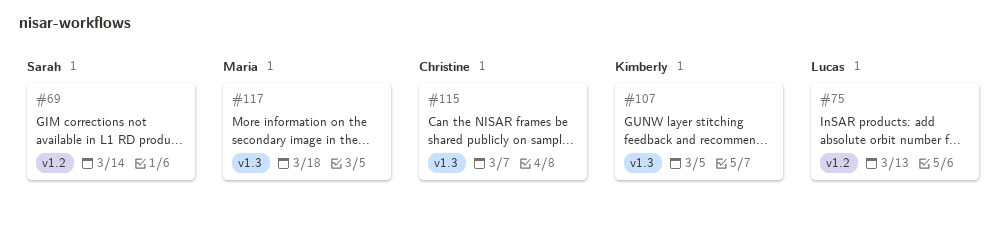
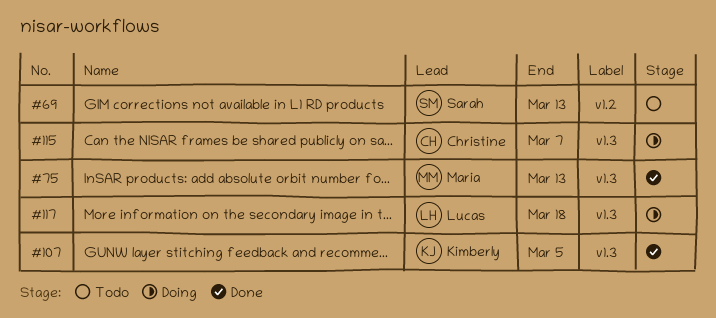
#69, due: Mar 14 -> Mar 13
#75, owner: Lucas -> Maria
#75, label: v1.2 -> v1.3
#117, owner: Maria -> Lucas

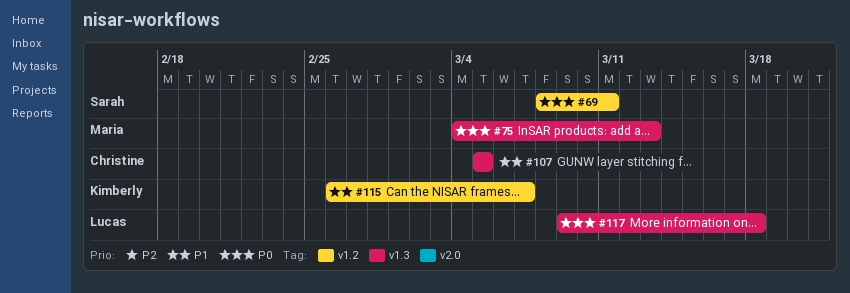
#69, due: Mar 13 -> Mar 11
#107, owner: Kimberly -> Christine
#115, owner: Christine -> Kimberly
#115, label: v1.3 -> v1.2

